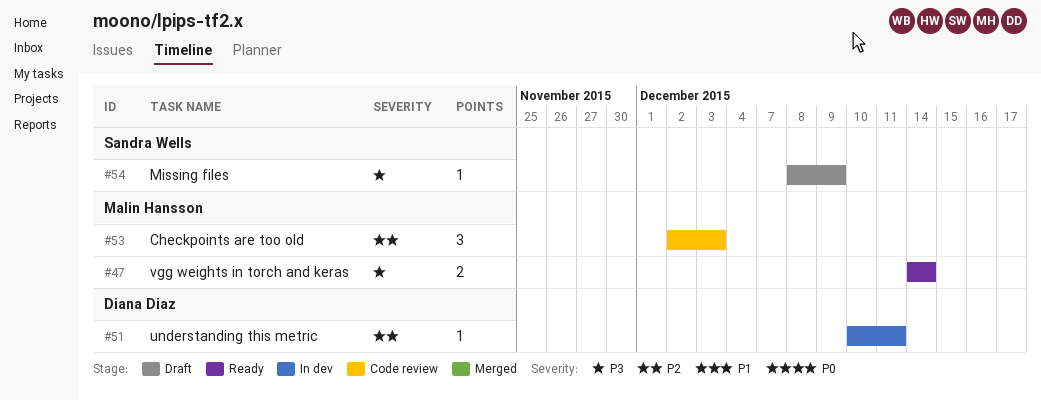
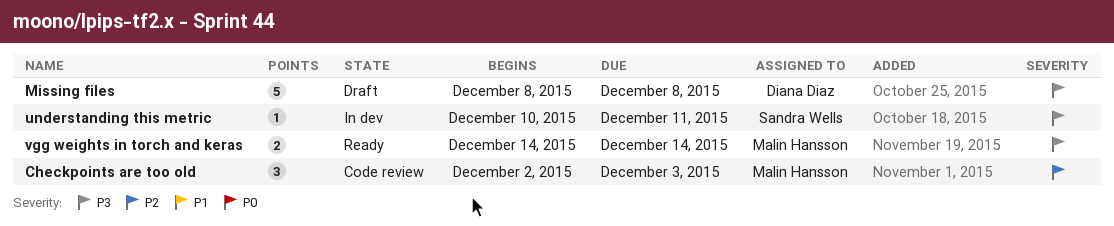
Missing files, owner: Sandra Wells -> Diana Diaz
Missing files, estimate: 1 -> 5
Missing files, due: Dec 9 -> Dec 8
understanding this metric, owner: Diana Diaz -> Sandra Wells
understanding this metric, priority: P2 -> P3

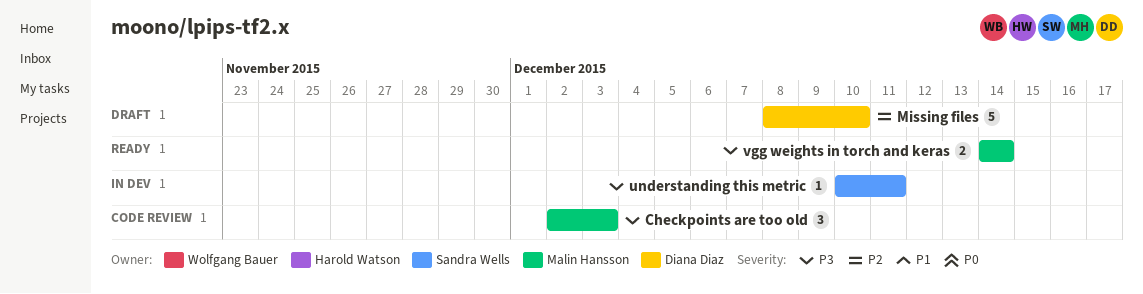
Checkpoints are too old, priority: P2 -> P3
Missing files, priority: P3 -> P2
Missing files, due: Dec 8 -> Dec 10

